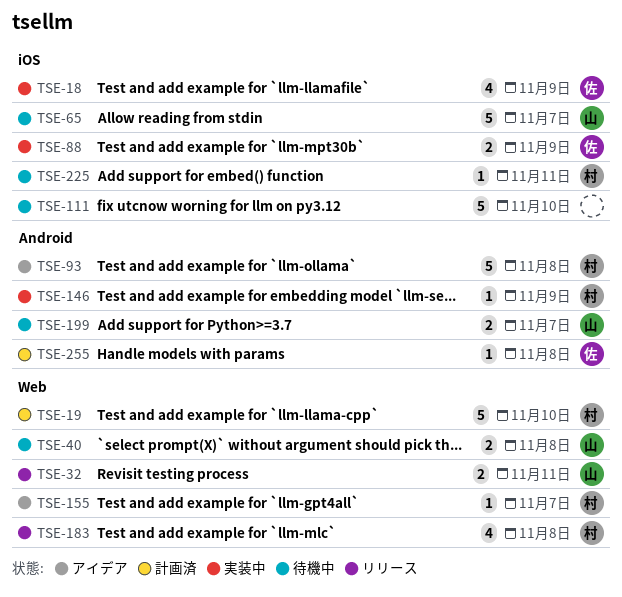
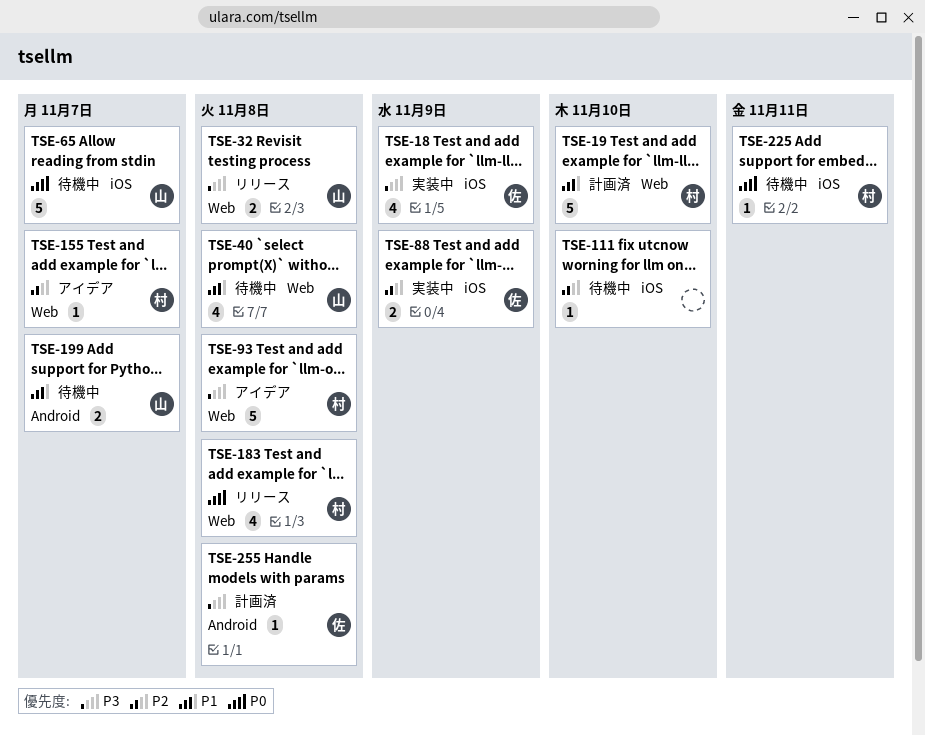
TSE-32, due: Nov 11 -> Nov 8
TSE-40, estimate: 2 -> 4
TSE-93, label: Android -> Web
TSE-111, estimate: 5 -> 1
TSE-146: present -> none

